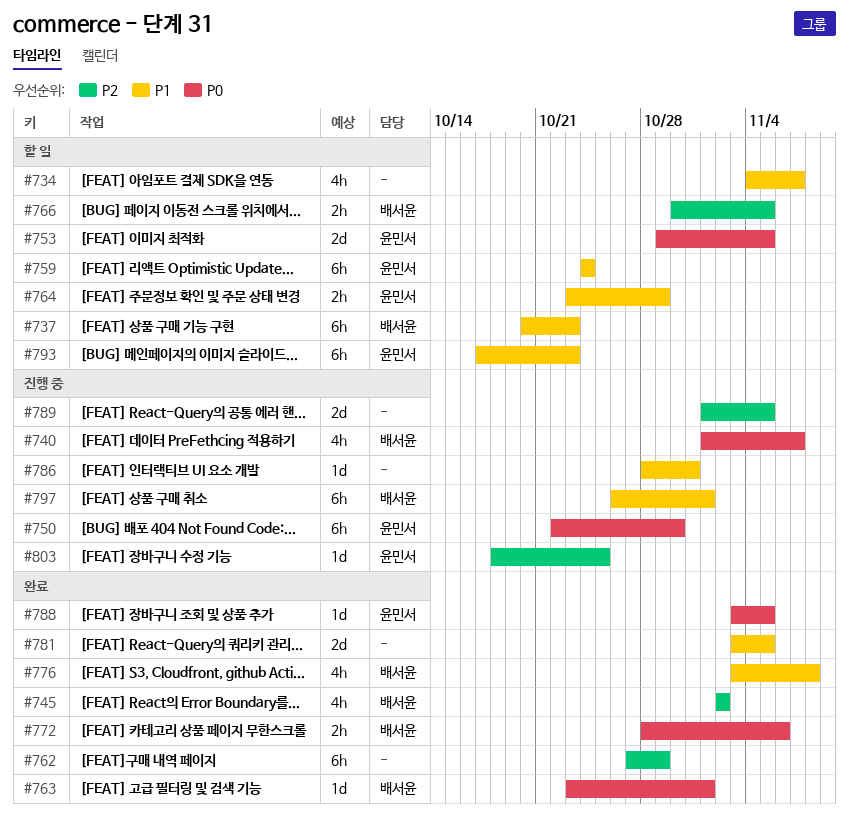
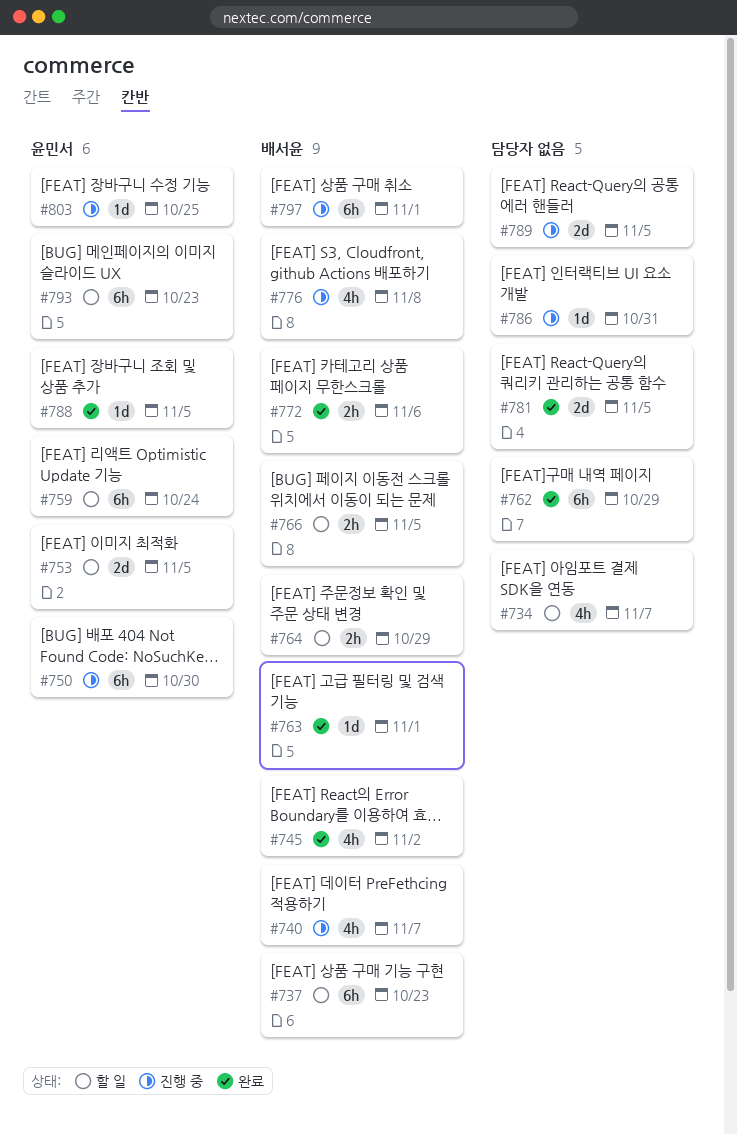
#764, owner: 윤민서 -> 배서윤
#776, status: 완료 -> 진행 중

